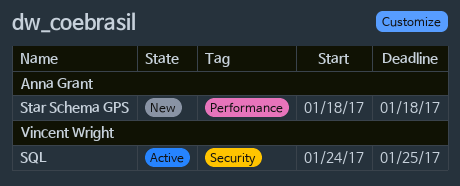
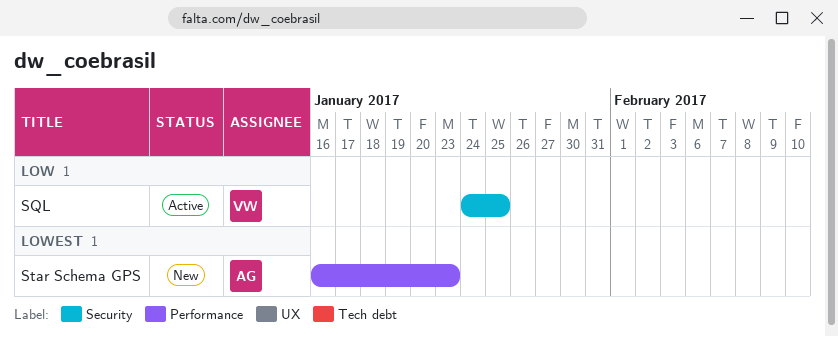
Star Schema GPS, start: Jan 18 -> Jan 16
Star Schema GPS, due: Jan 18 -> Jan 23

